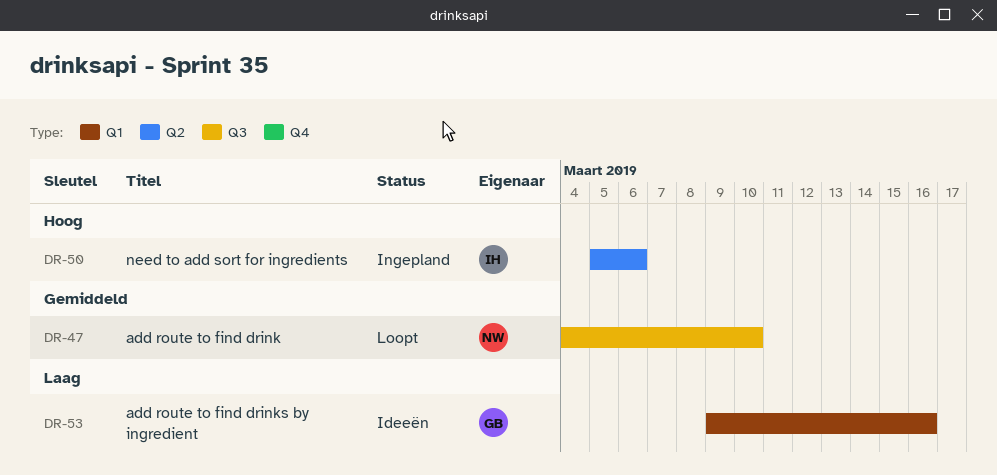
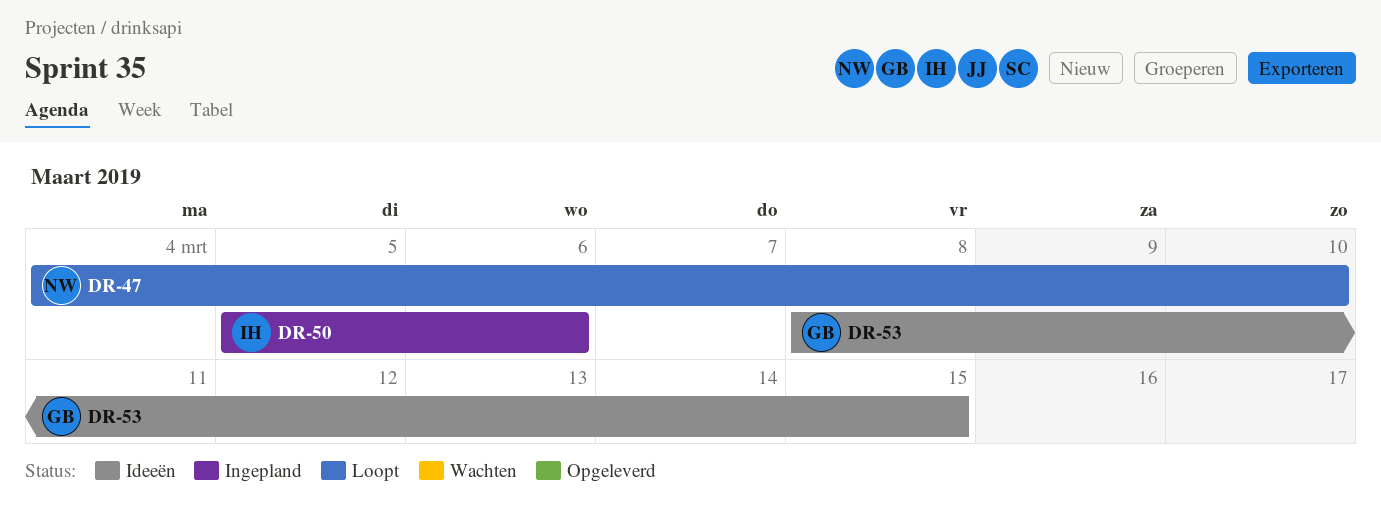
DR-53, start: Mar 9 -> Mar 8
DR-53, due: Mar 16 -> Mar 15

